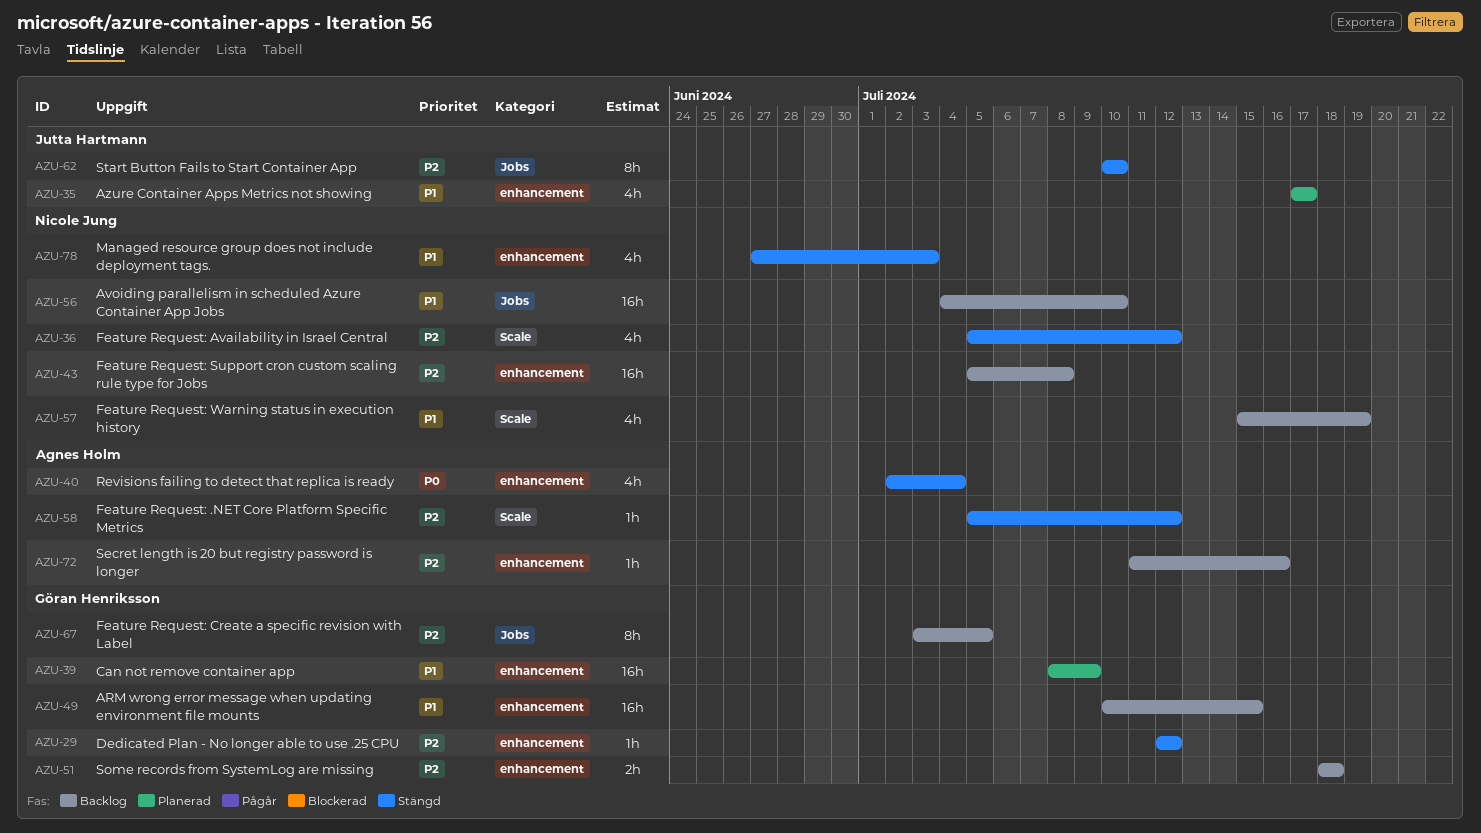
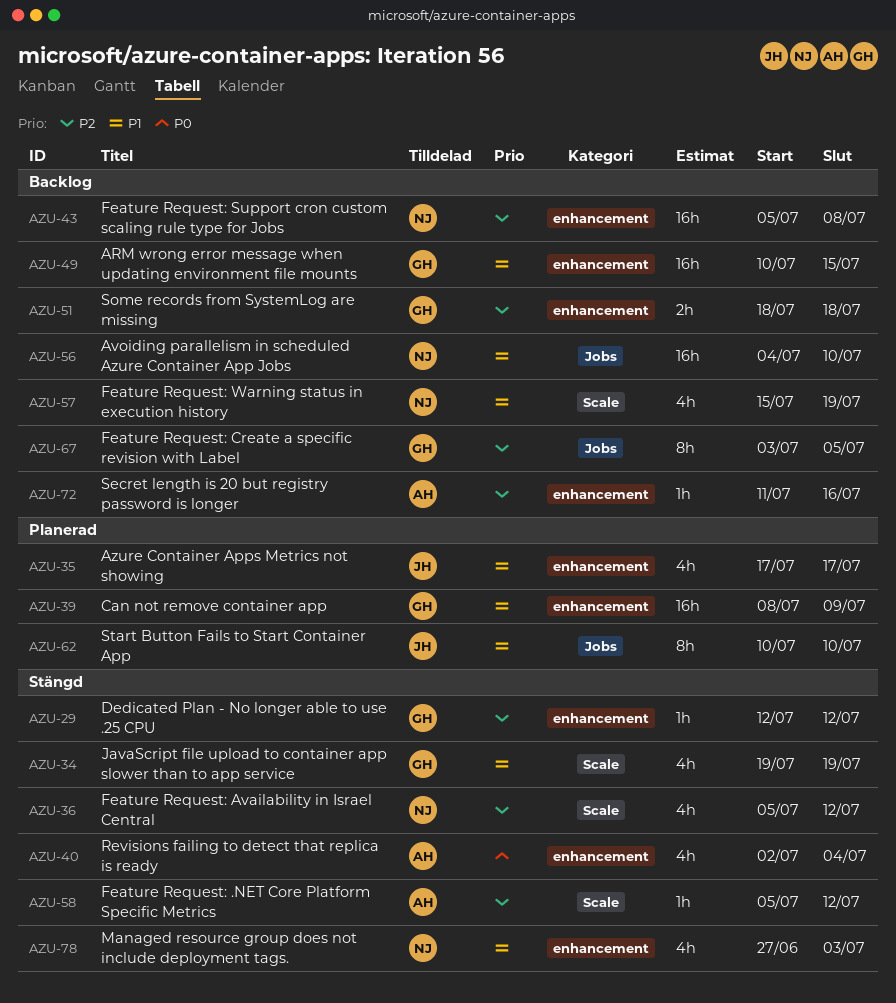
AZU-34: none -> present
AZU-62, status: Stängd -> Planerad
AZU-62, priority: P2 -> P1

